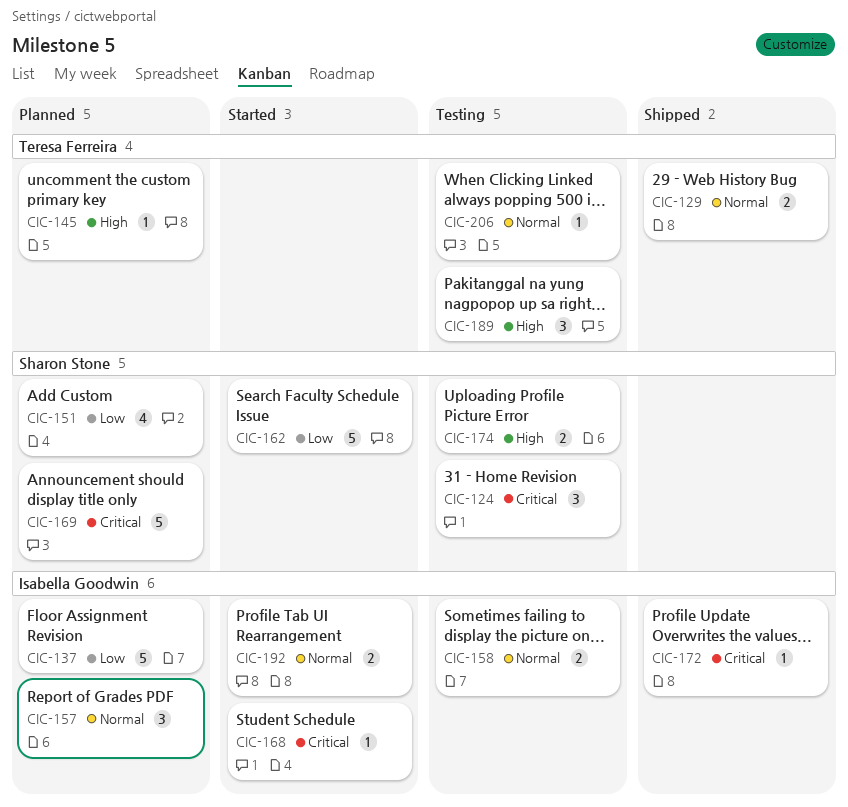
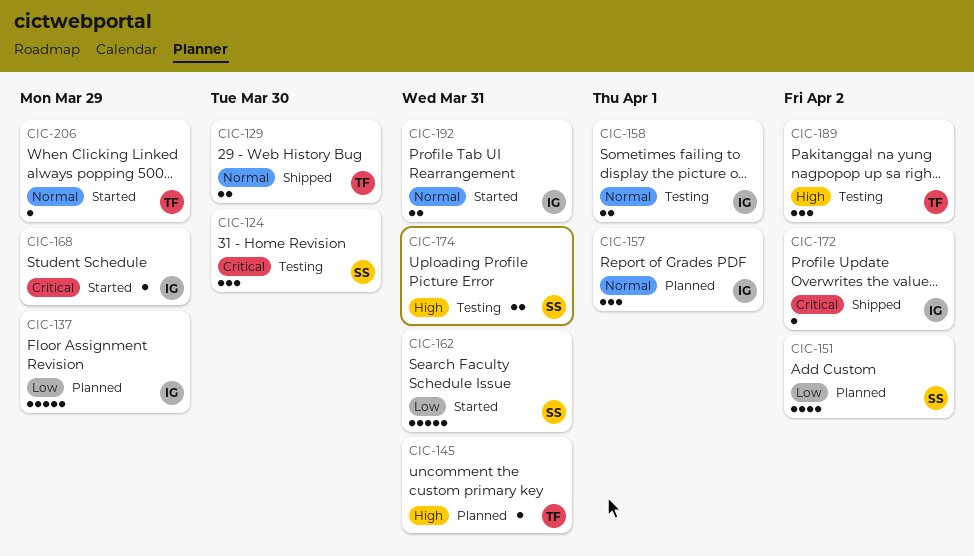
CIC-169: present -> none
CIC-206, status: Testing -> Started

